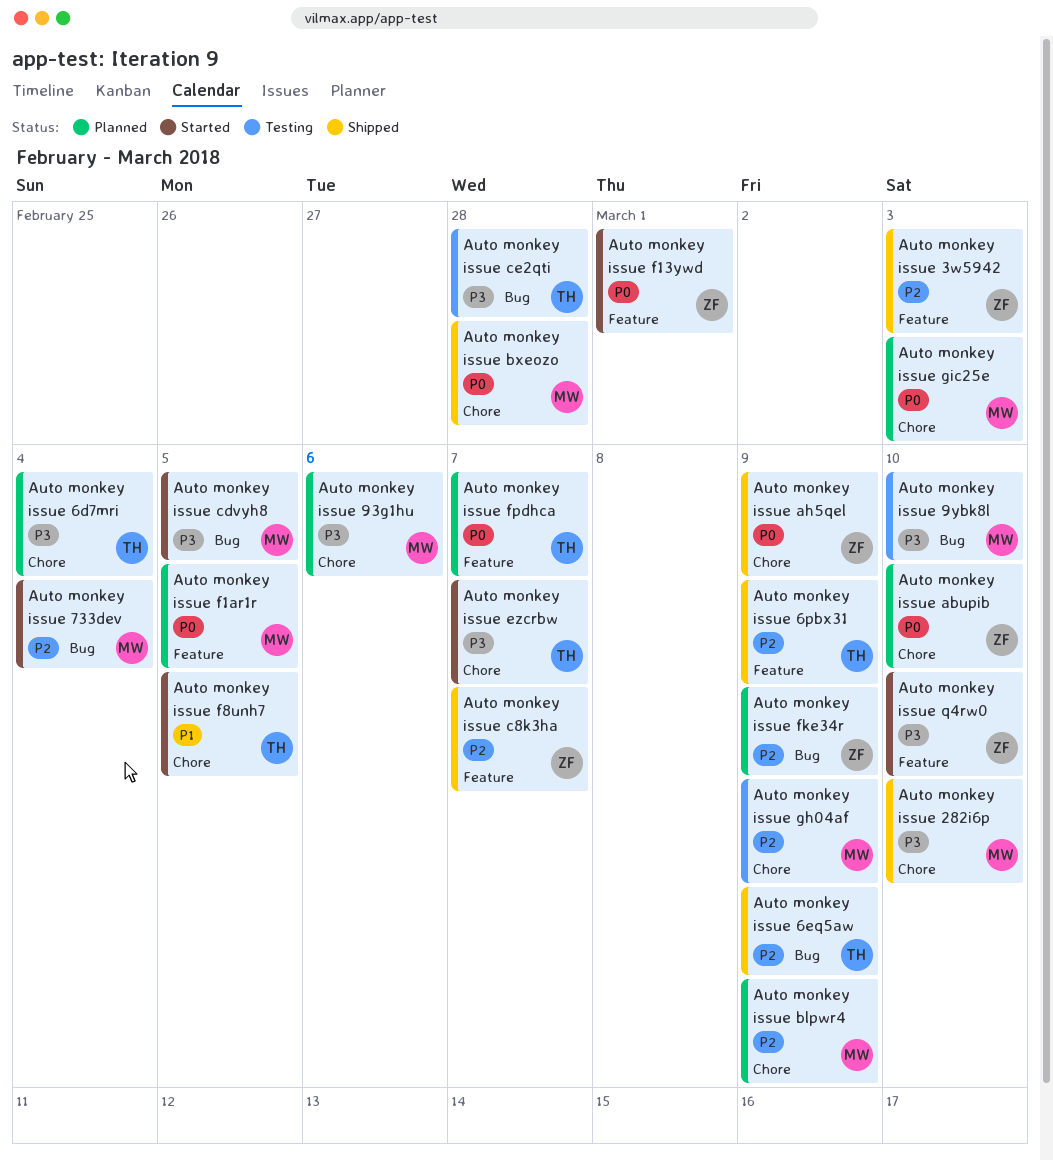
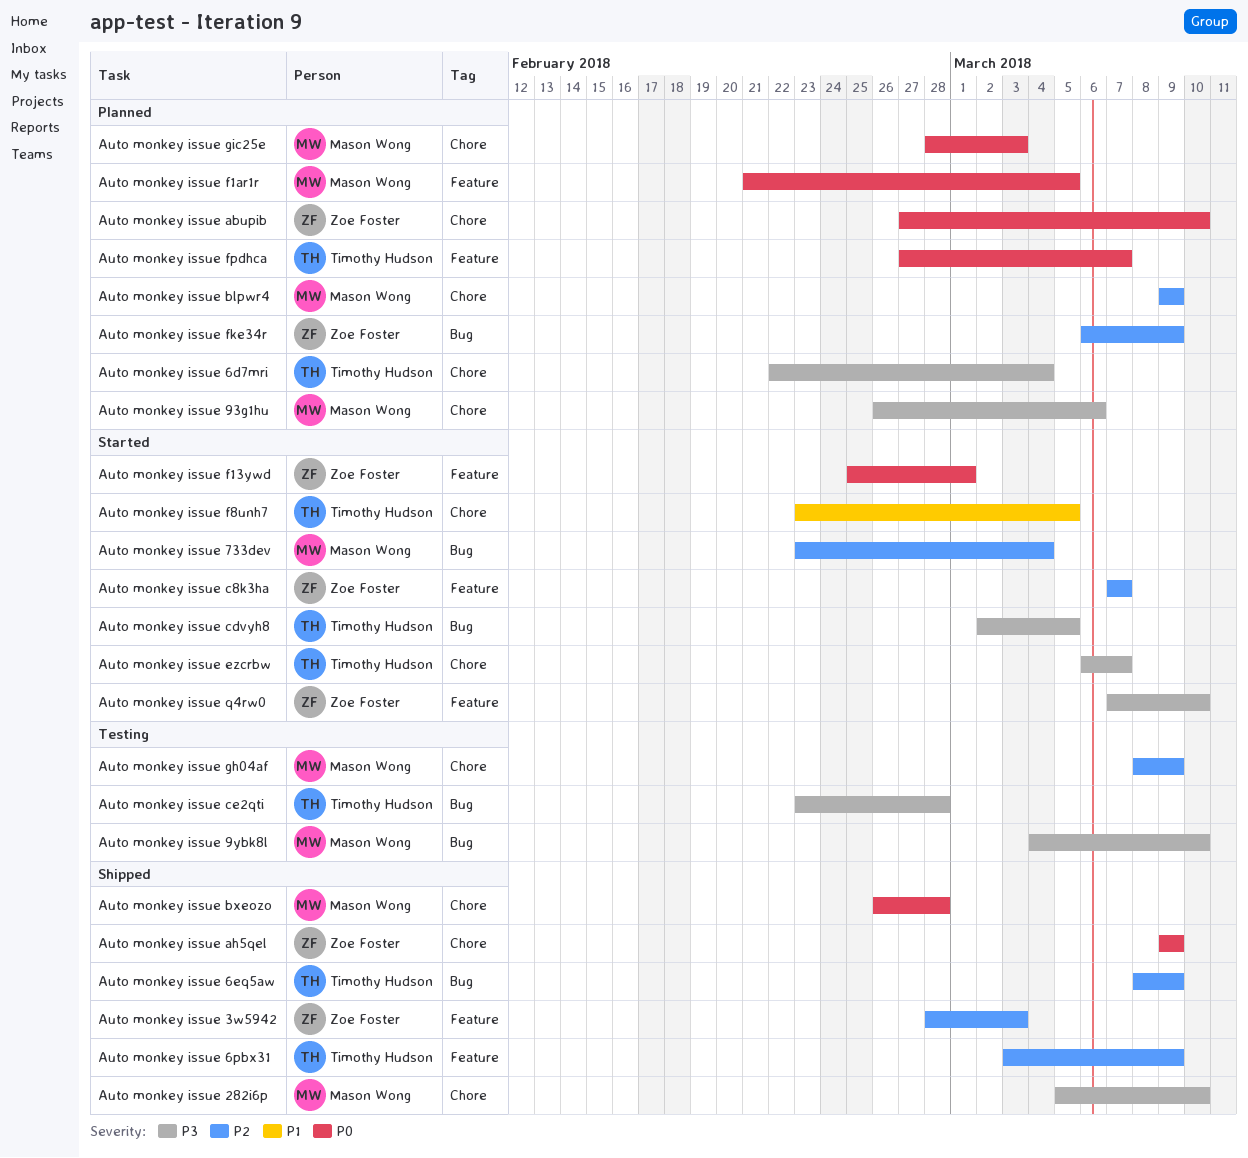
Auto monkey issue c8k3ha, status: Shipped -> Started
Auto monkey issue cdvyh8, owner: Mason Wong -> Timothy Hudson

